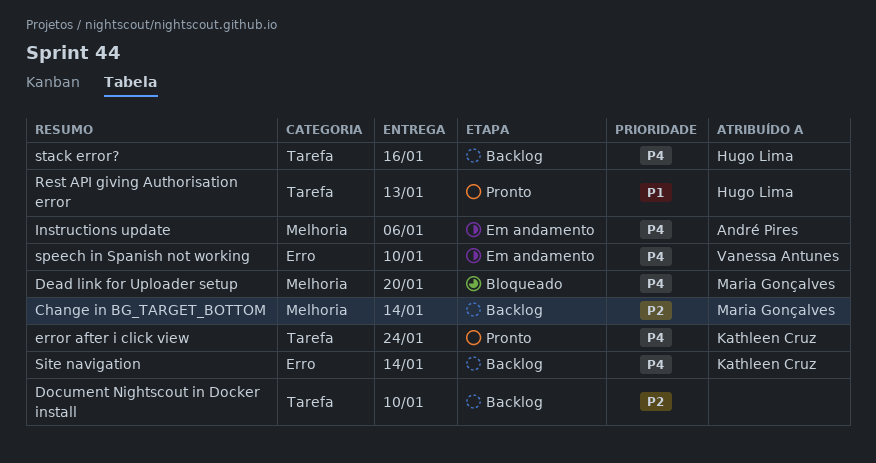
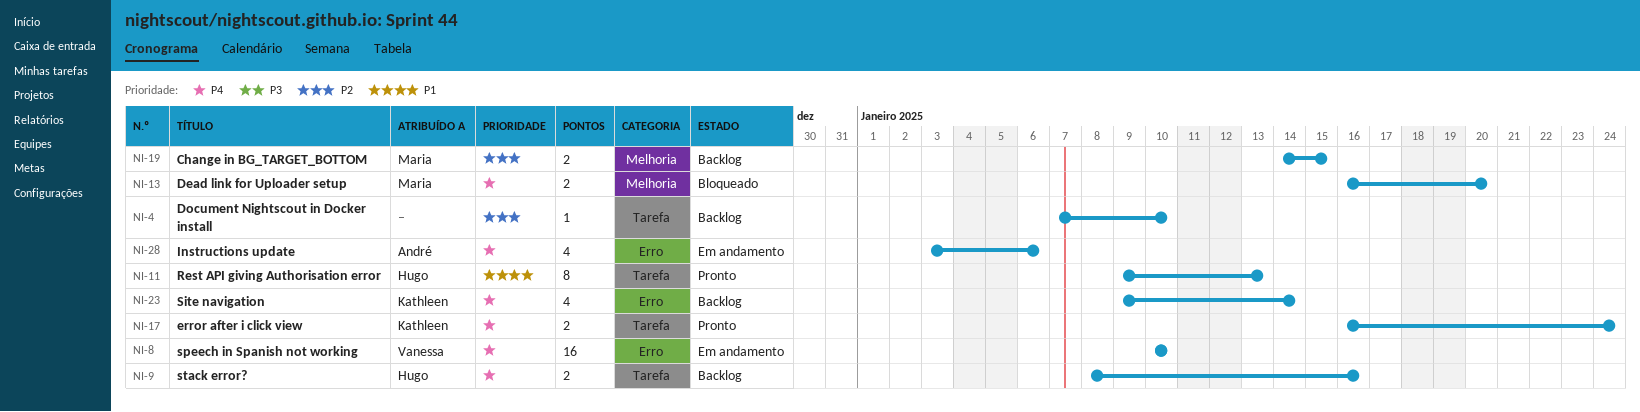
Change in BG_TARGET_BOTTOM, due: Jan 14 -> Jan 15
Instructions update, label: Melhoria -> Erro

